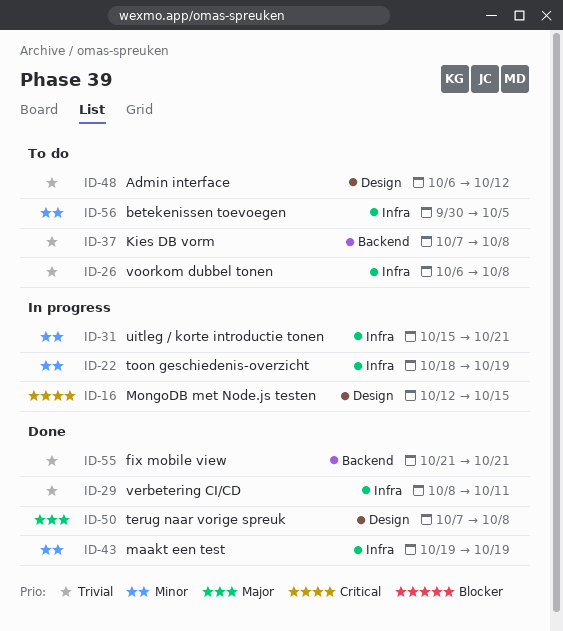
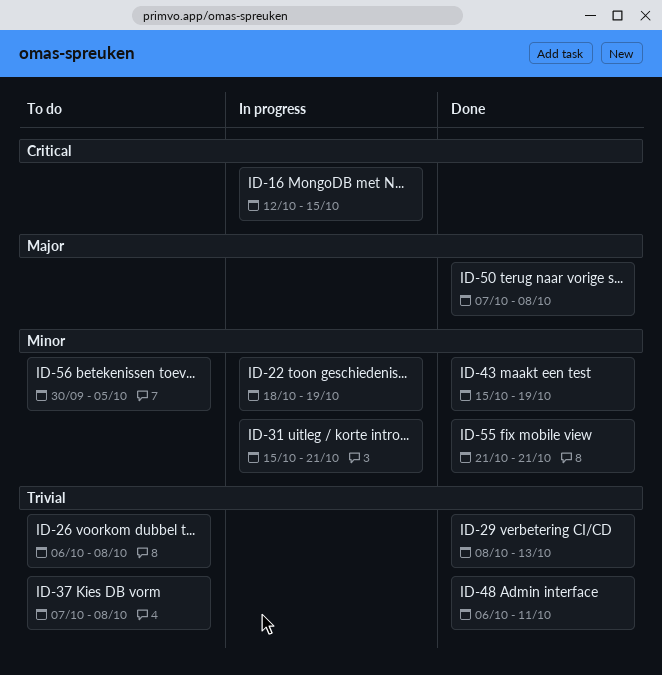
ID-29, due: Oct 11 -> Oct 13
ID-43, start: Oct 19 -> Oct 15
ID-48, status: To do -> Done
ID-48, due: Oct 12 -> Oct 11
ID-55, priority: Trivial -> Minor

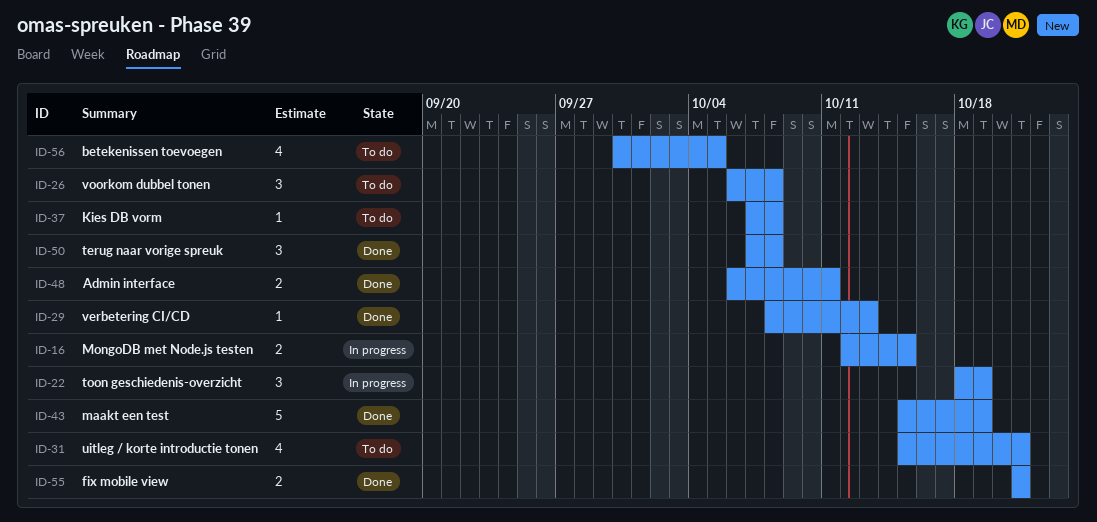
ID-31, status: In progress -> To do

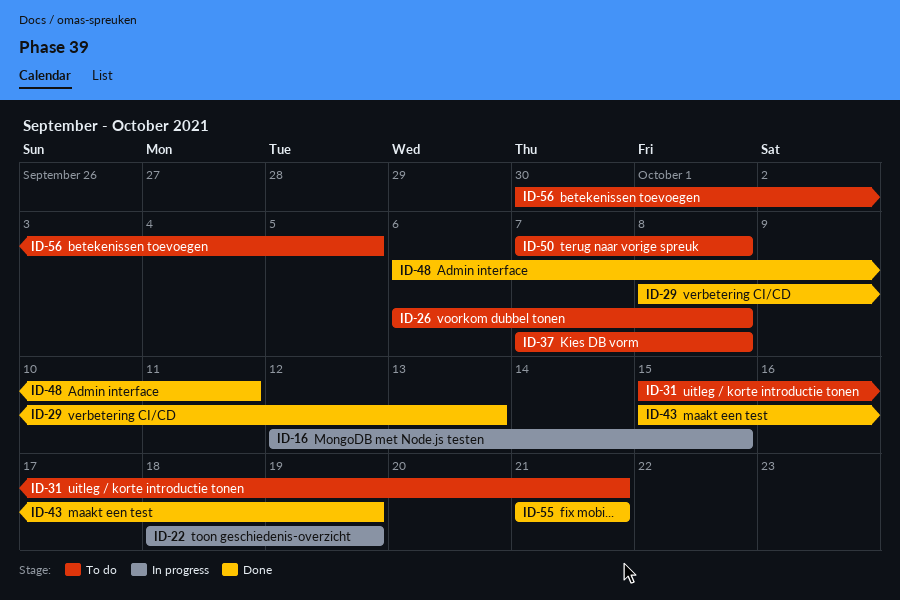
ID-50, status: Done -> To do

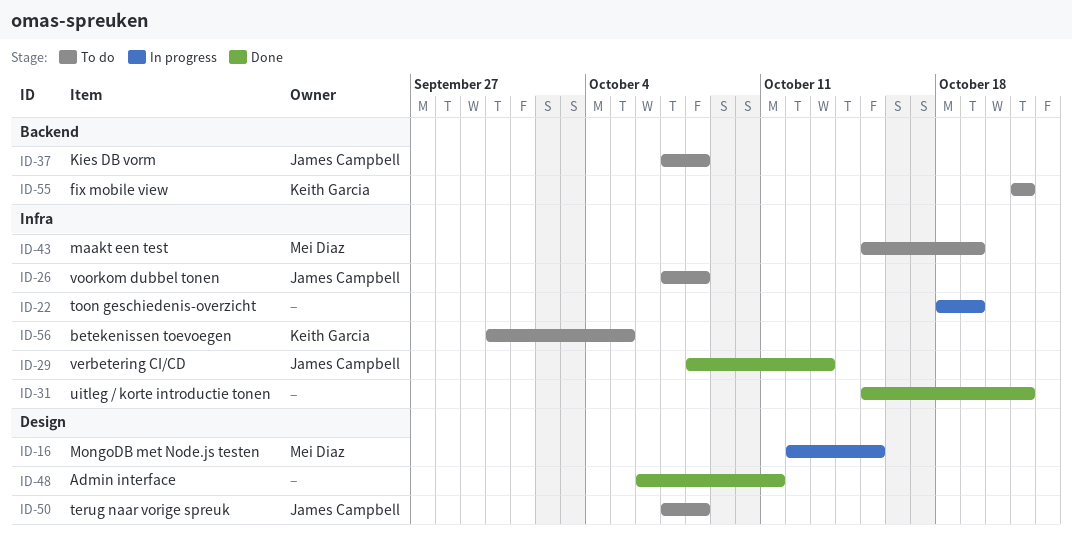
ID-26, start: Oct 6 -> Oct 7
ID-31, status: To do -> Done
ID-43, status: Done -> To do
ID-55, status: Done -> To do

